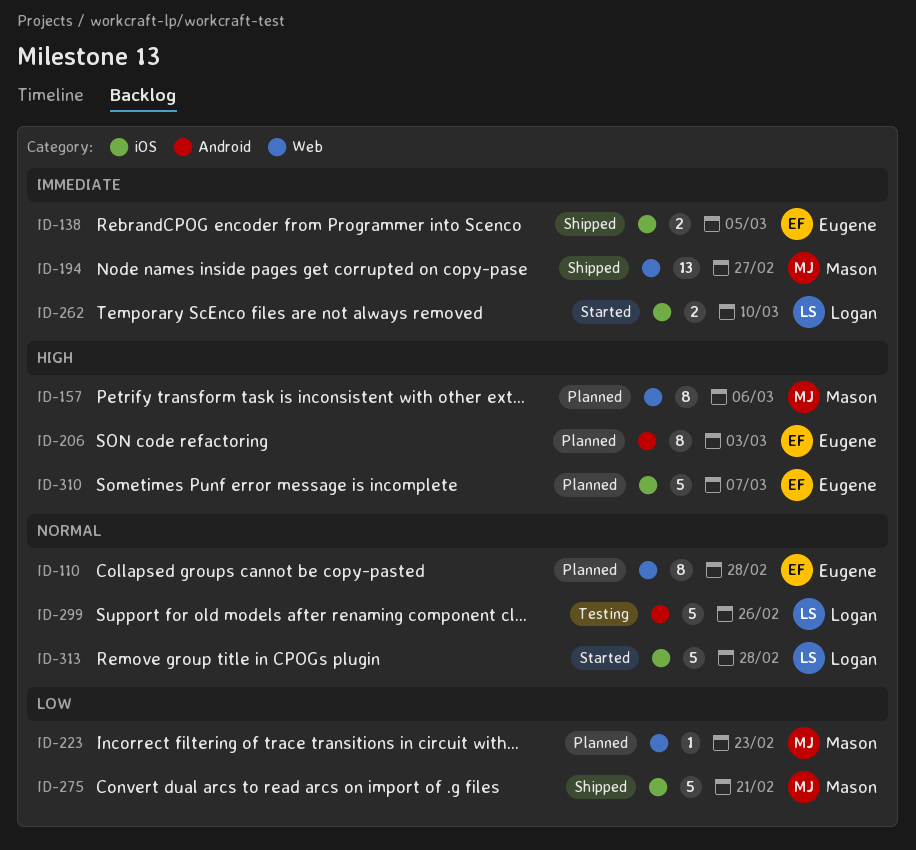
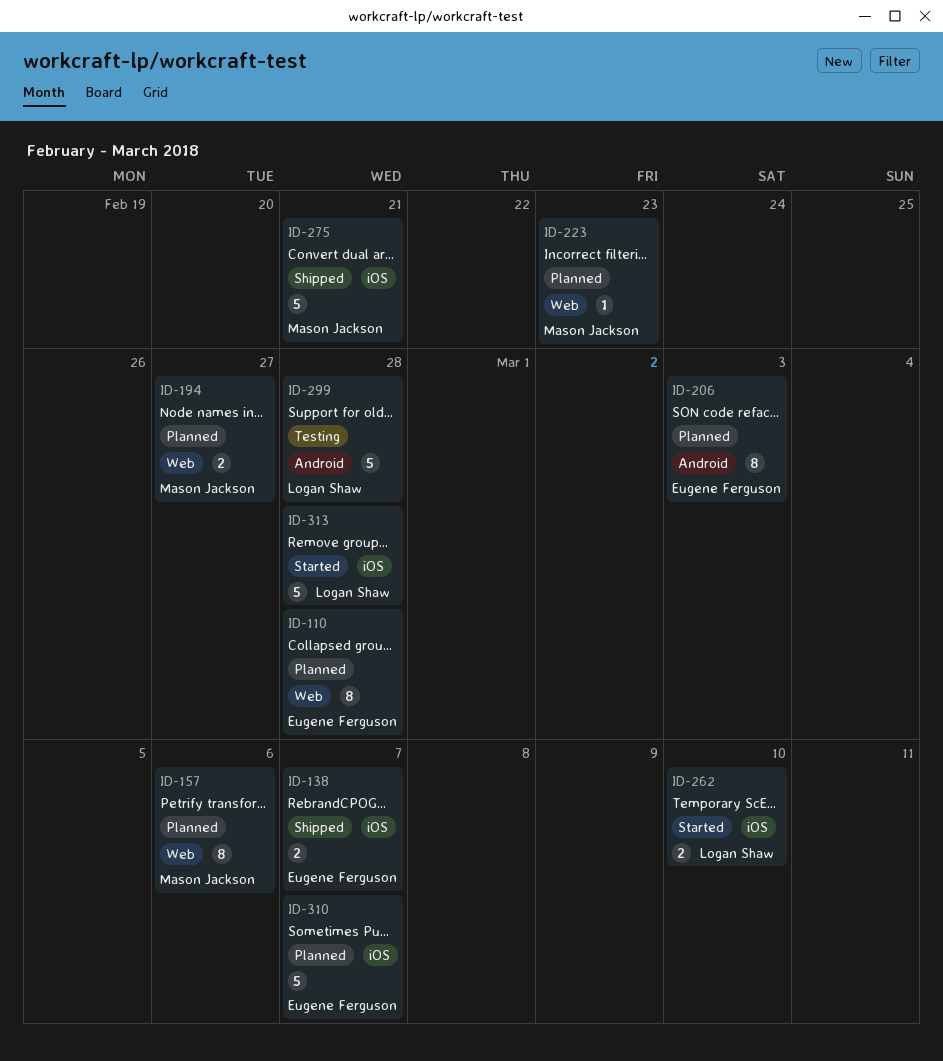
ID-138, due: Mar 5 -> Mar 7
ID-194, status: Shipped -> Planned
ID-194, estimate: 13 -> 2
ID-299, due: Feb 26 -> Feb 28

